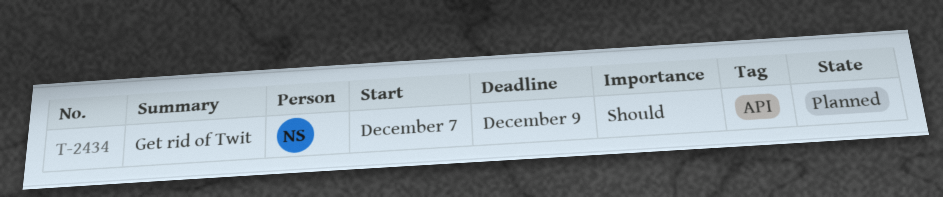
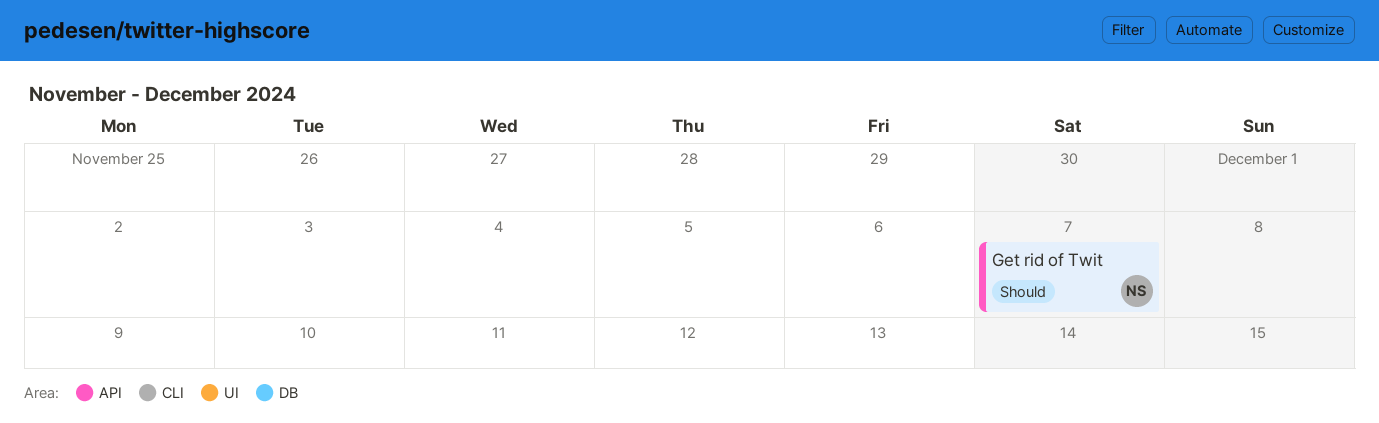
Get rid of Twit, due: Dec 9 -> Dec 7

